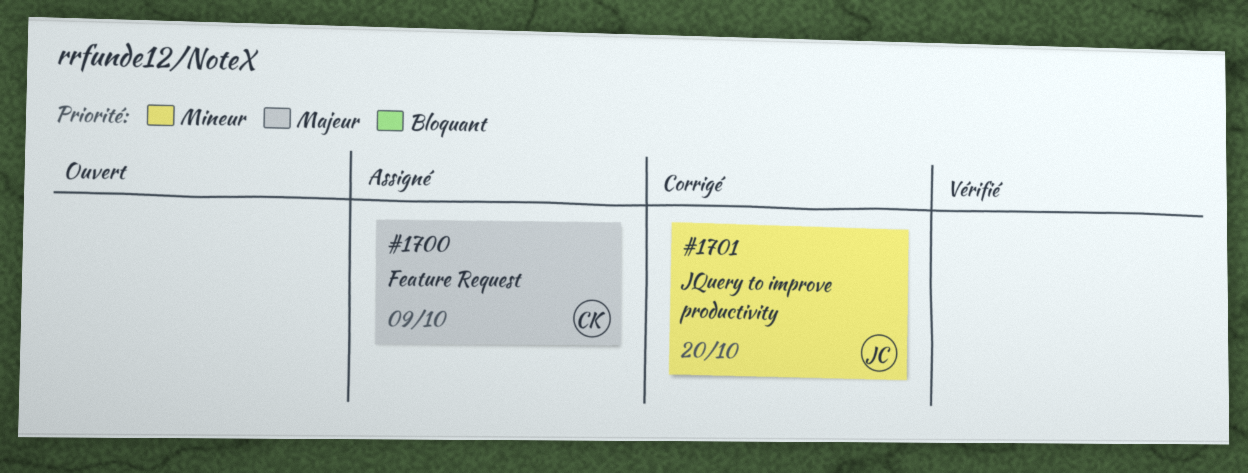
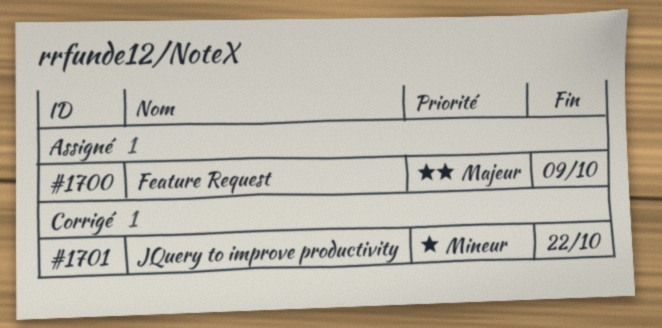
#1701, due: Oct 20 -> Oct 22

